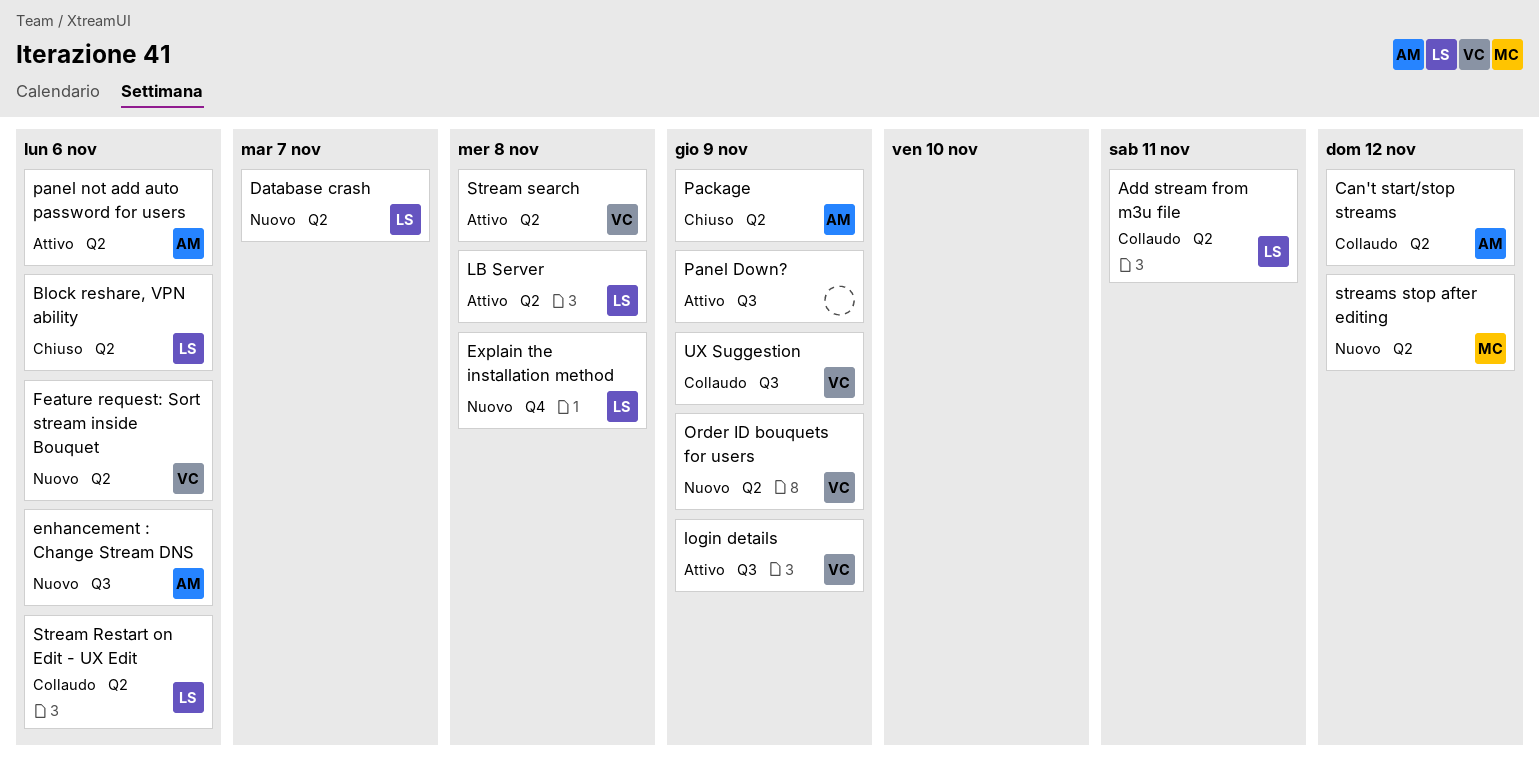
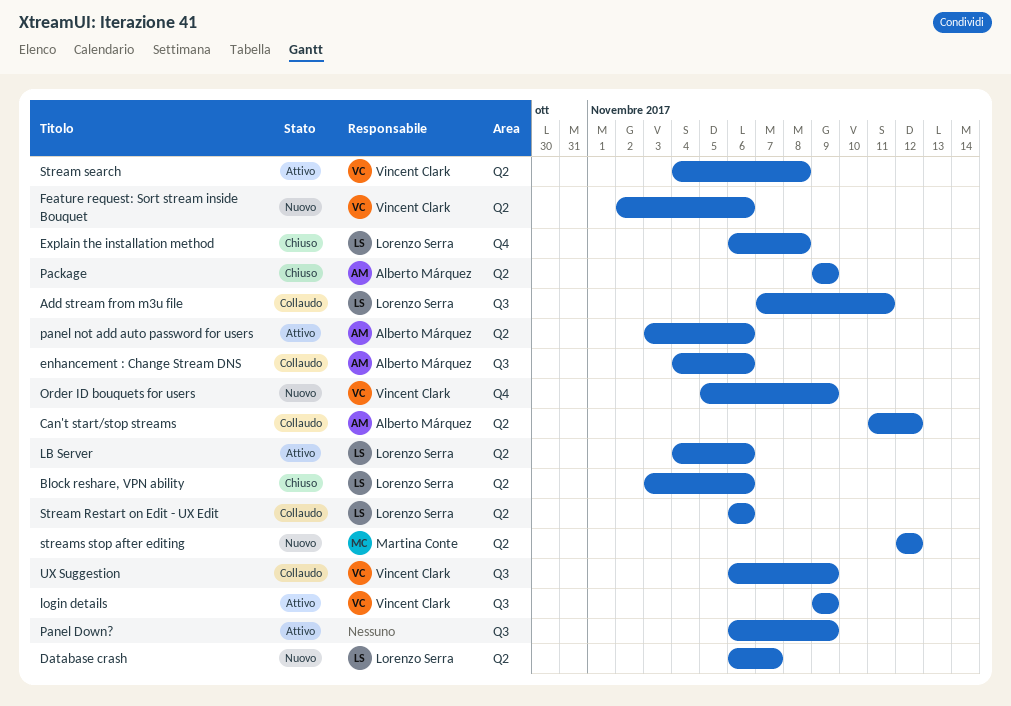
Add stream from m3u file, label: Q2 -> Q3
enhancement : Change Stream DNS, status: Nuovo -> Collaudo
Explain the installation method, status: Nuovo -> Chiuso
LB Server, due: Nov 8 -> Nov 6
Order ID bouquets for users, label: Q2 -> Q4

